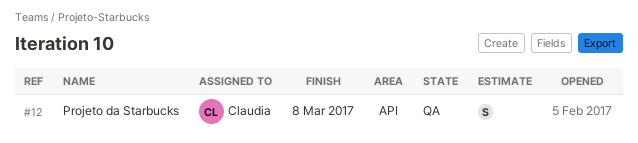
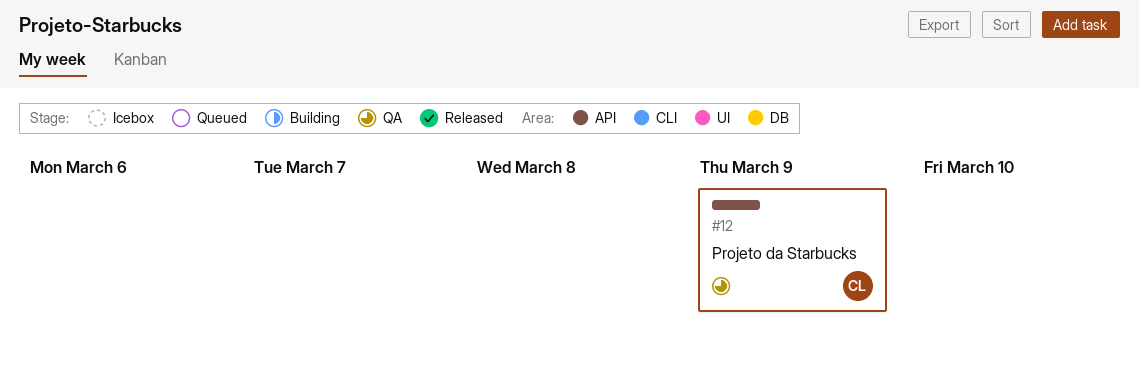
#12, due: Mar 8 -> Mar 9

